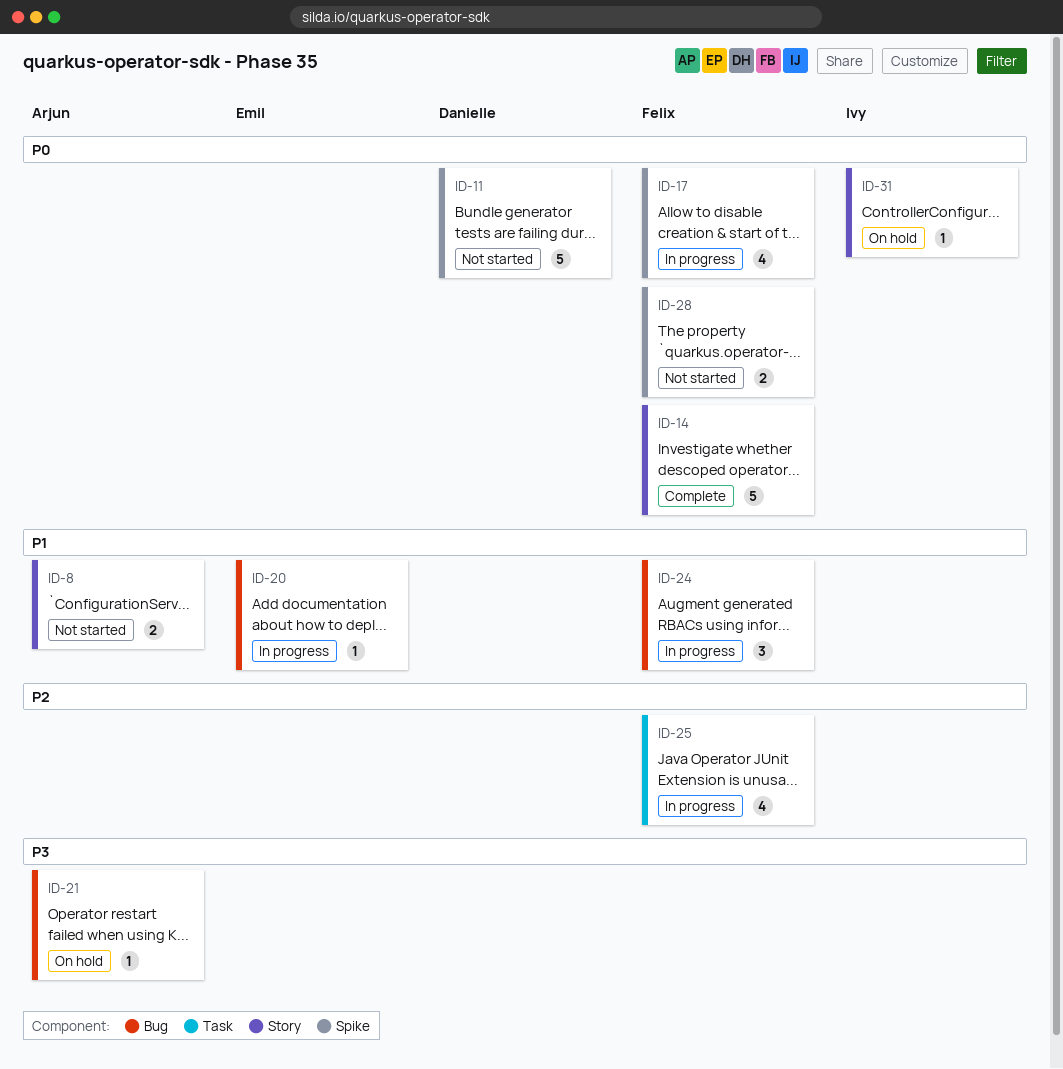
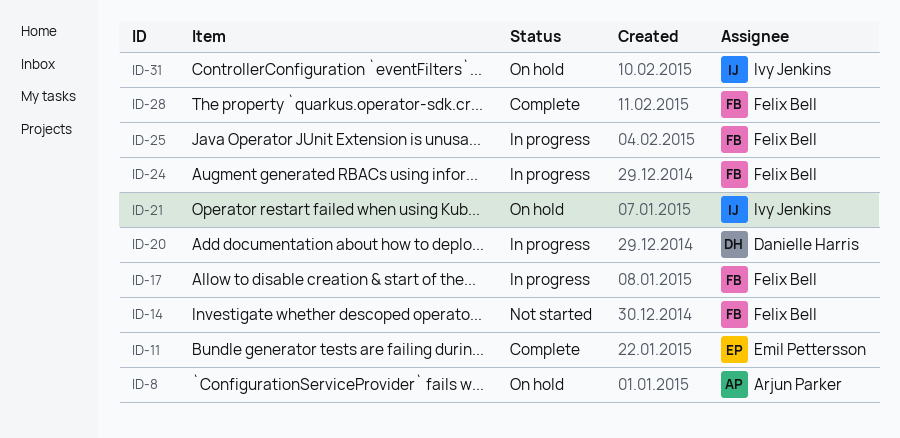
ID-8, status: Not started -> On hold
ID-11, status: Not started -> Complete
ID-11, owner: Danielle Harris -> Emil Pettersson
ID-14, status: Complete -> Not started
ID-20, owner: Emil Pettersson -> Danielle Harris
ID-21, owner: Arjun Parker -> Ivy Jenkins
ID-28, status: Not started -> Complete

